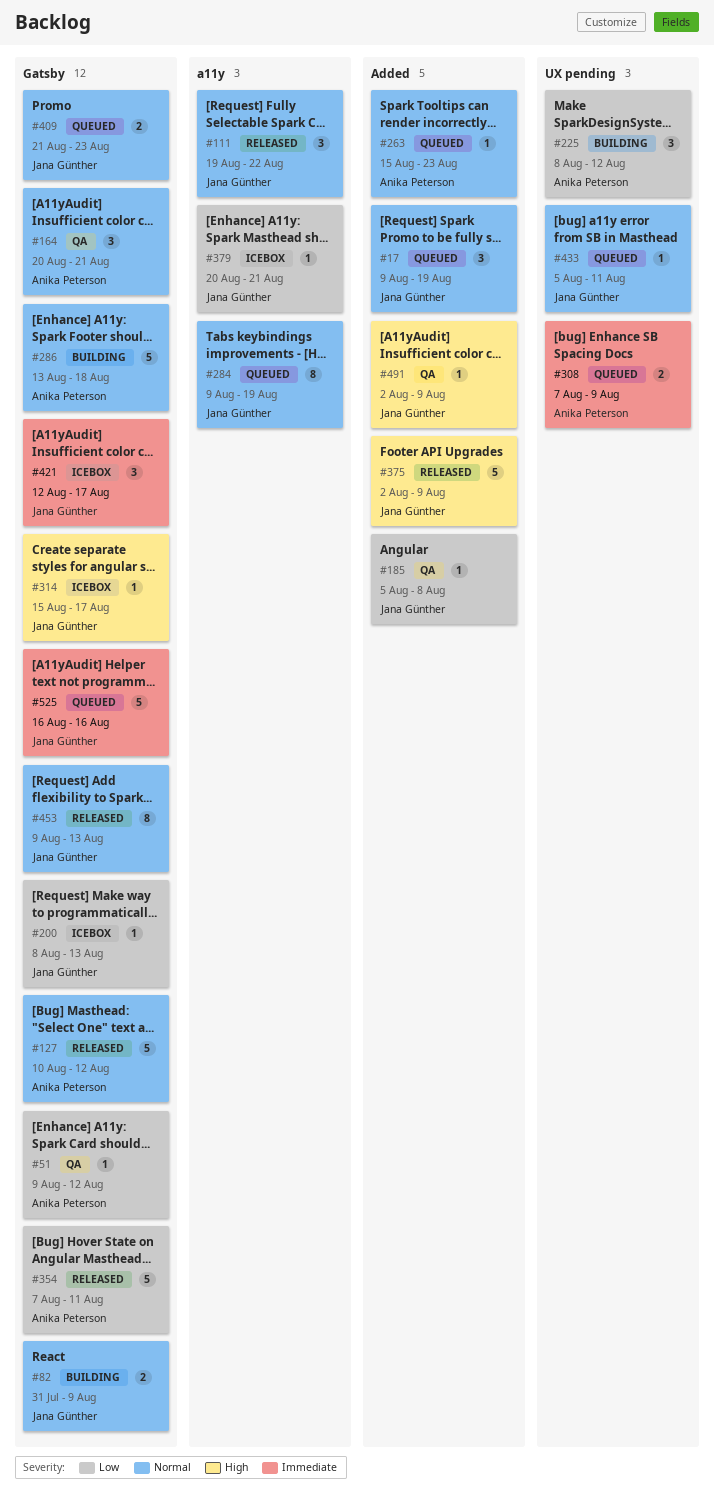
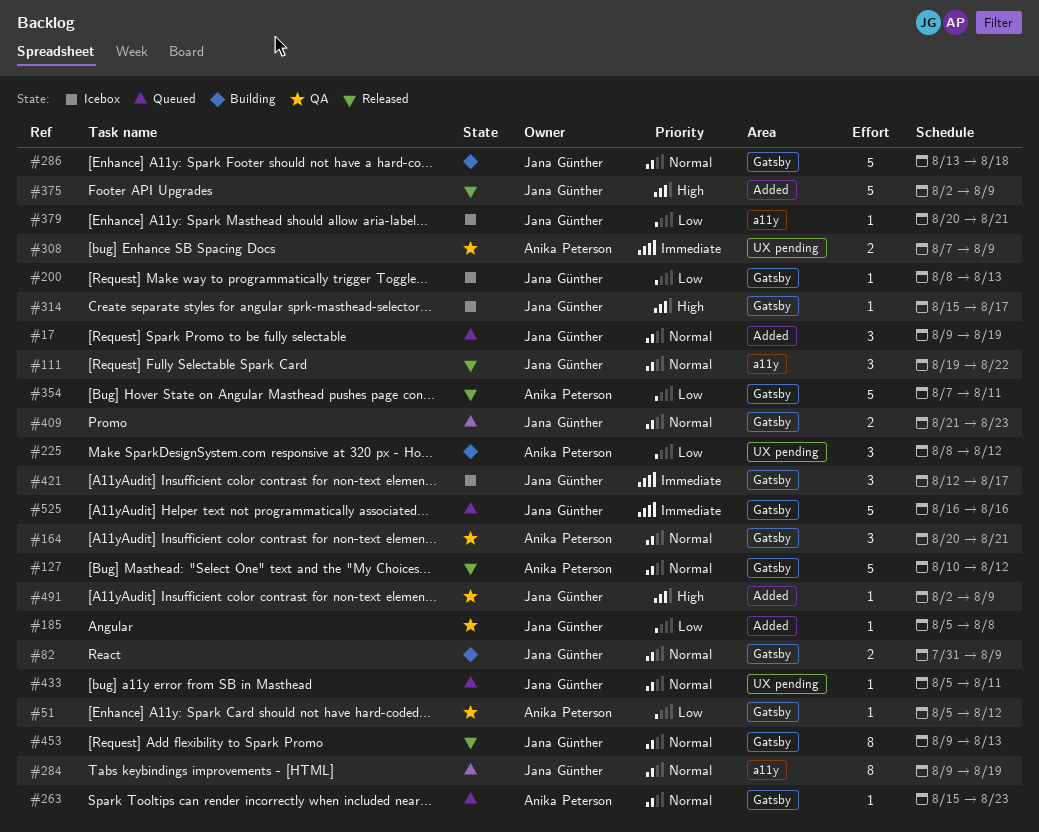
#51, start: Aug 9 -> Aug 5
#263, label: Added -> Gatsby
#286, owner: Anika Peterson -> Jana Günther
#308, status: Queued -> QA

